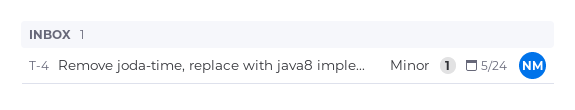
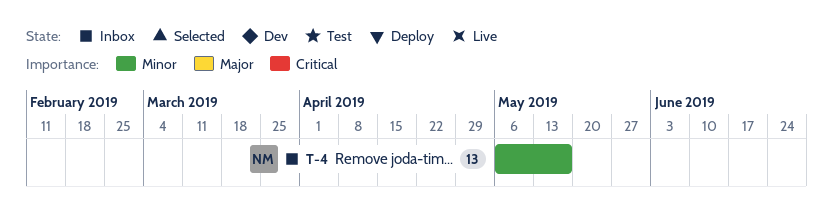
T-4, estimate: 1 -> 13
T-4, due: May 24 -> May 17

